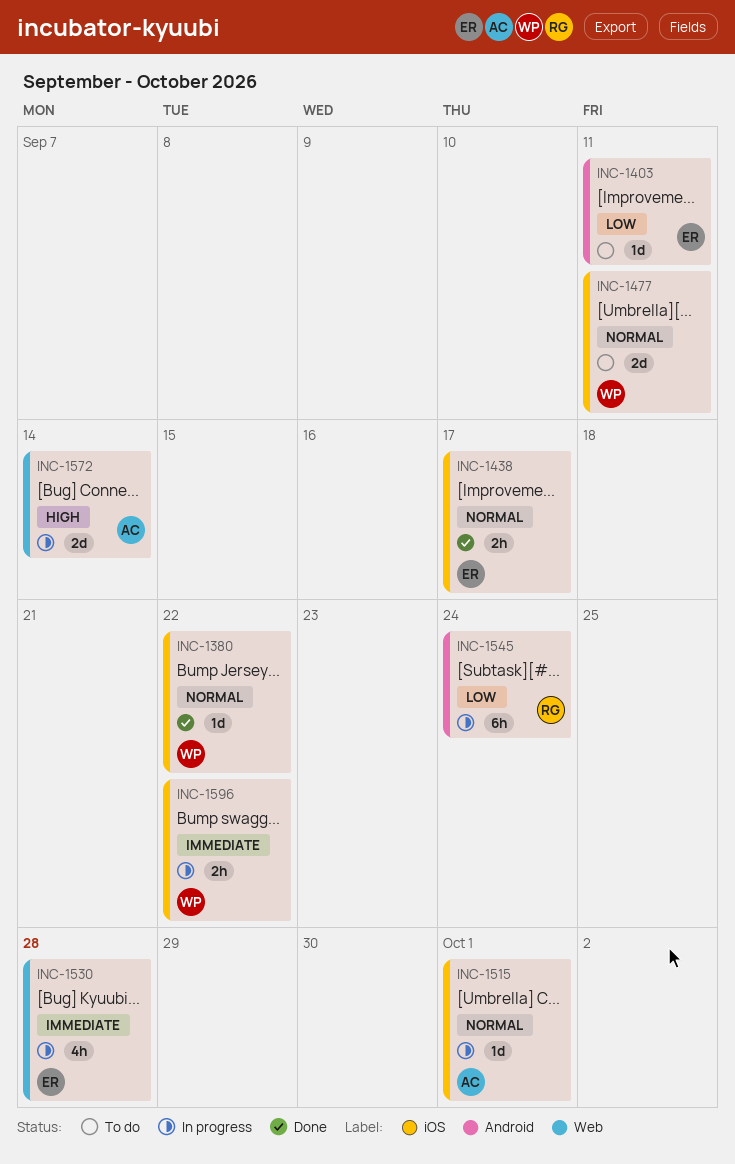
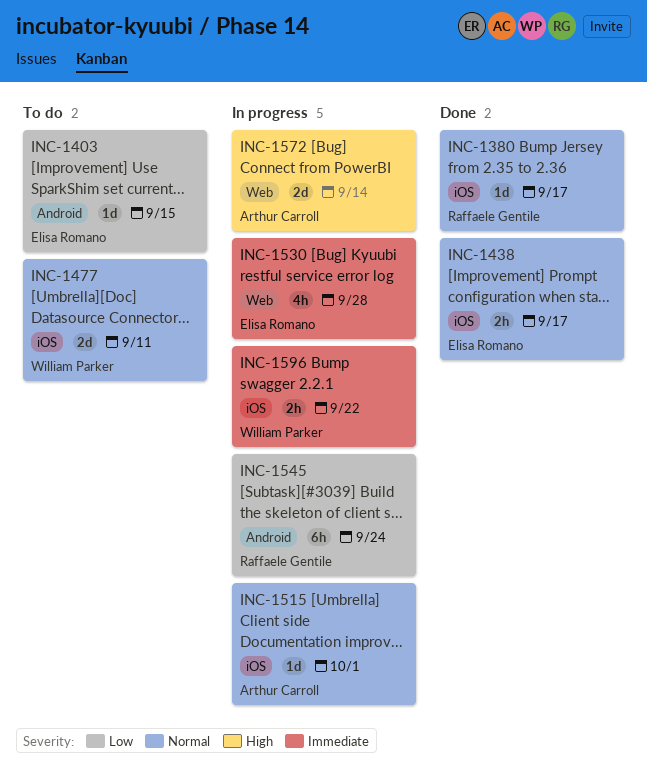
INC-1380, owner: William Parker -> Raffaele Gentile
INC-1380, due: Sep 22 -> Sep 17
INC-1403, due: Sep 11 -> Sep 15

